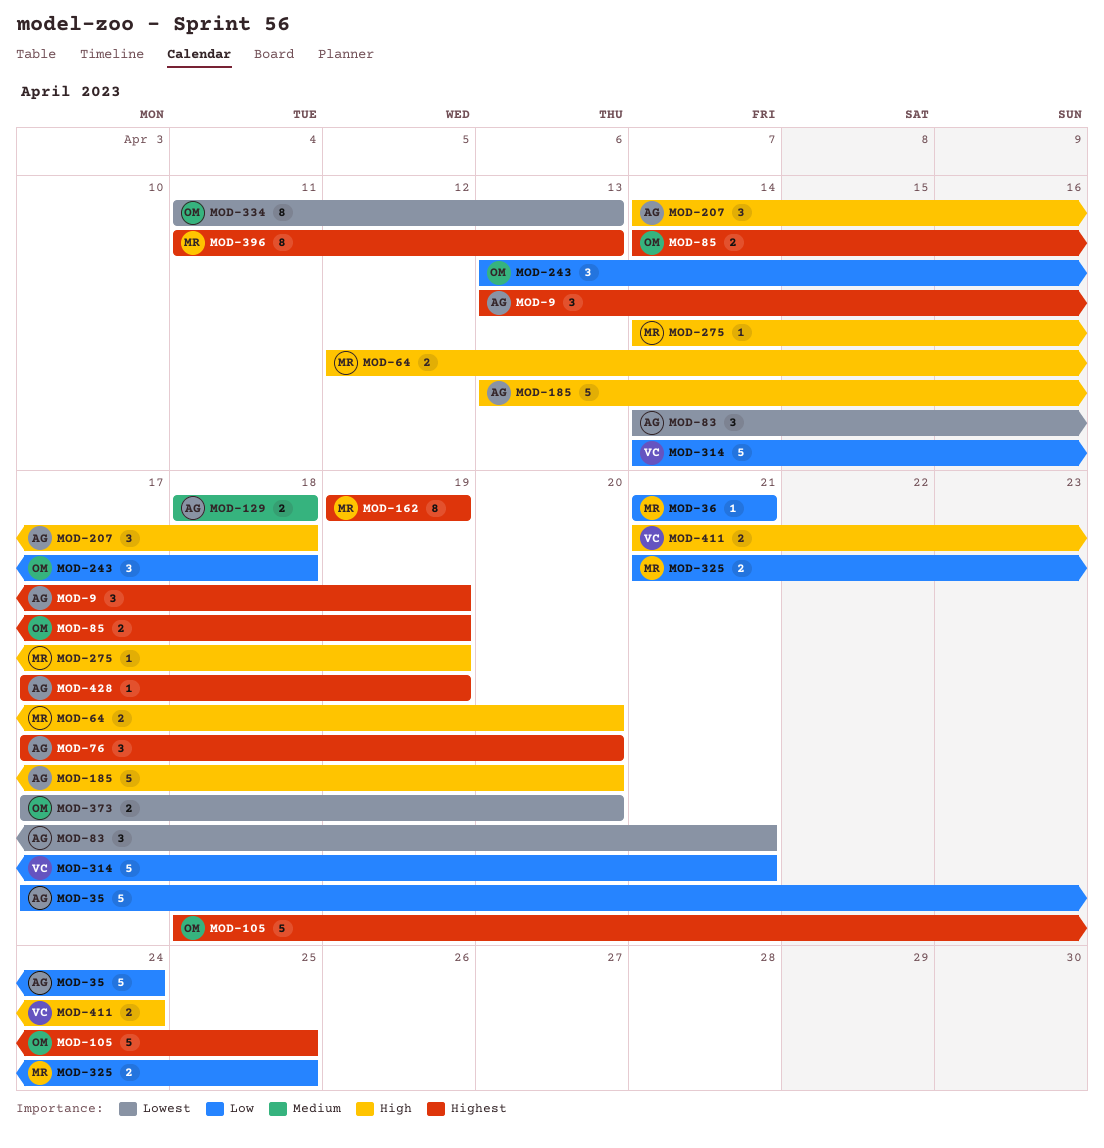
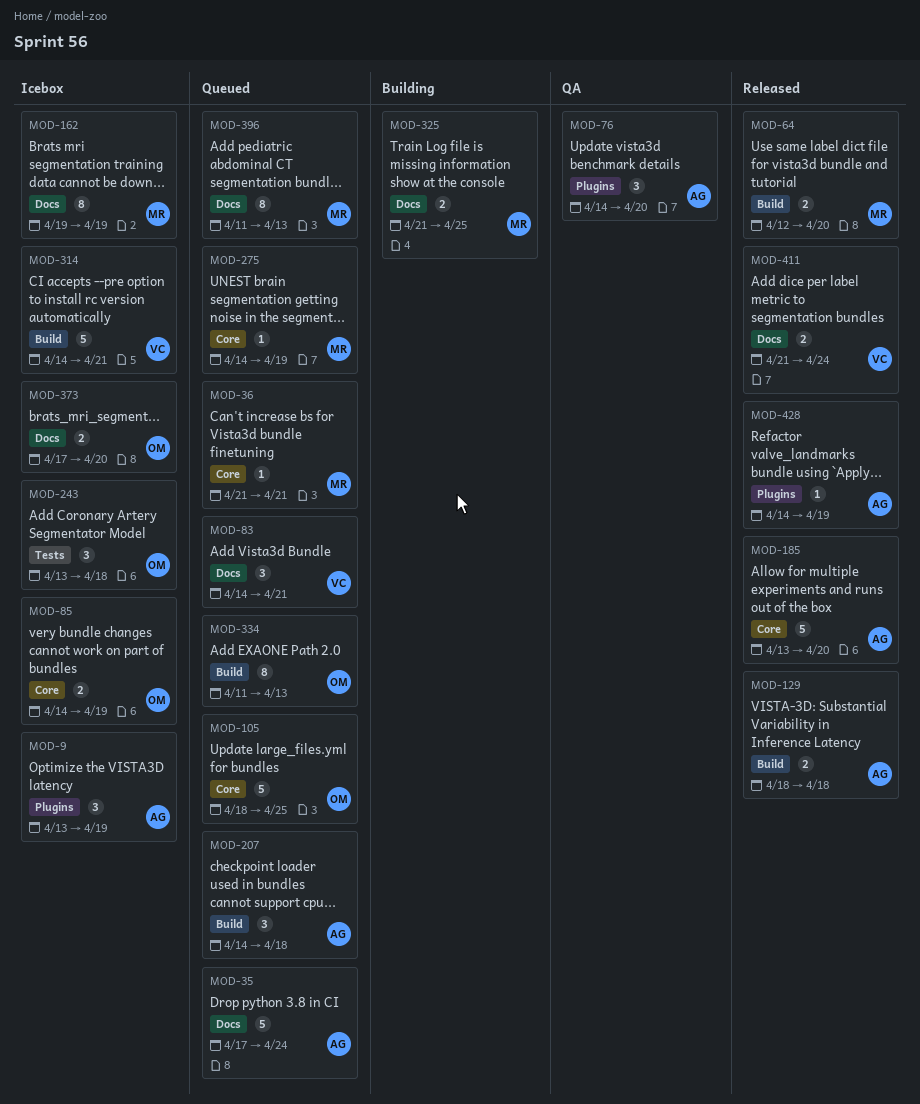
MOD-76, start: Apr 17 -> Apr 14
MOD-83, owner: AG -> VC
MOD-428, start: Apr 17 -> Apr 14

